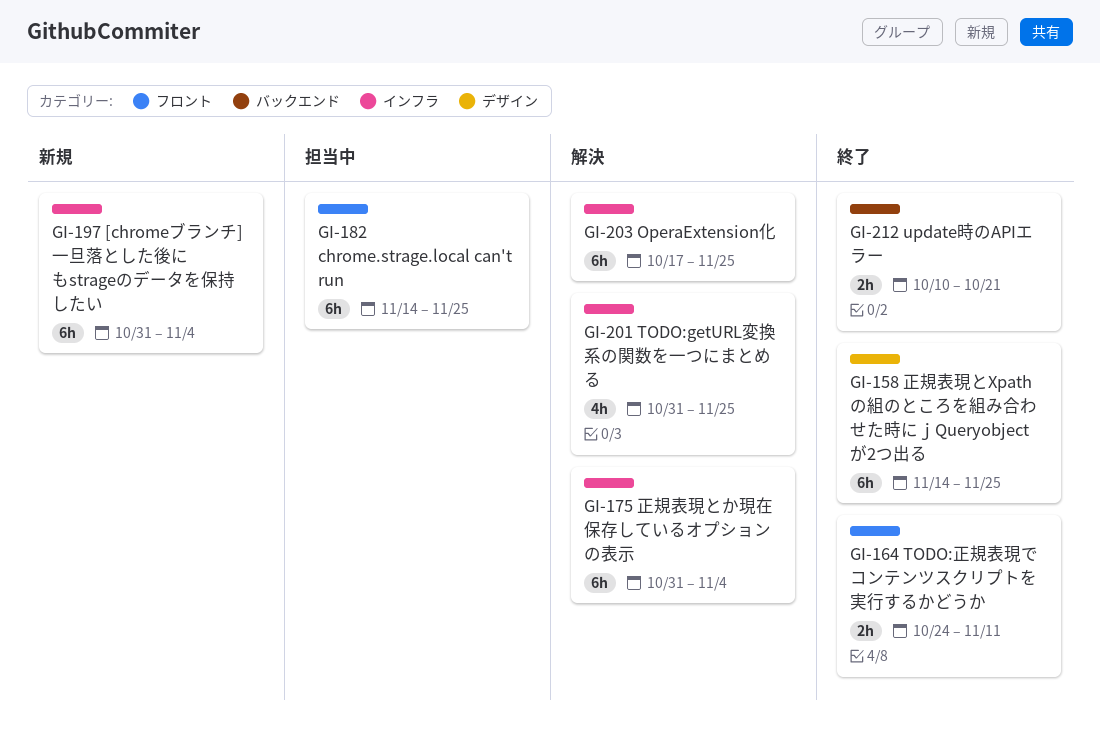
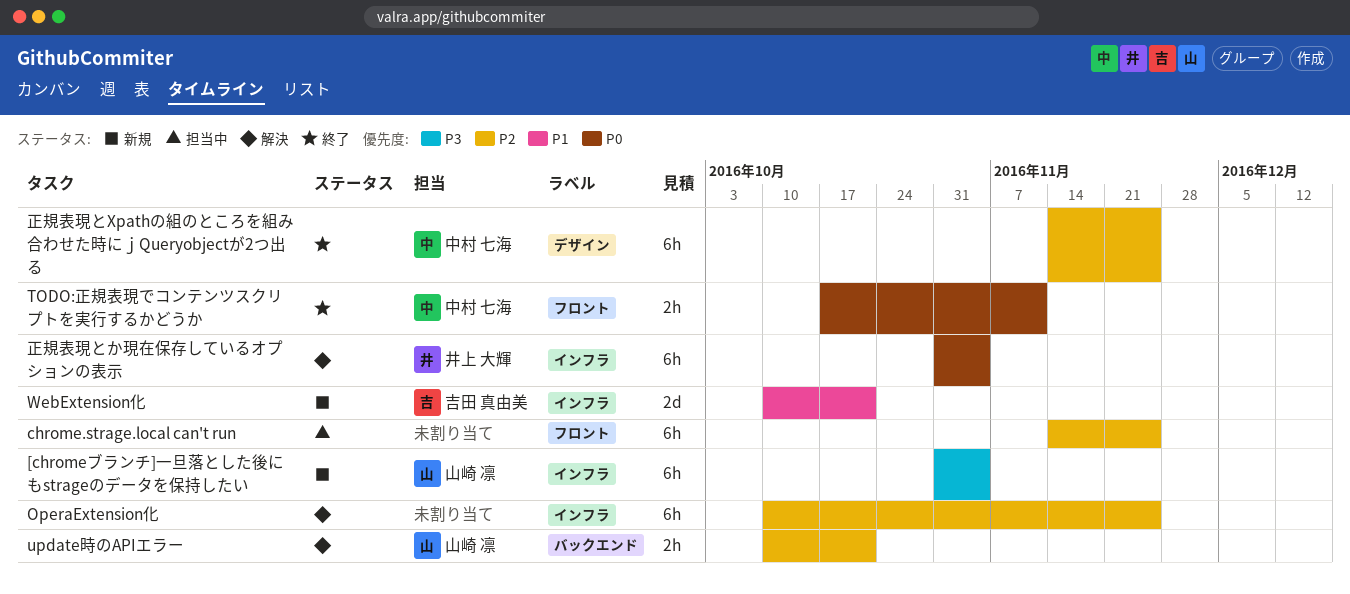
OperaExtension化, start: Oct 17 -> Oct 10
TODO:getURL変換系の関数を一つにまとめる: present -> none
TODO:正規表現でコンテンツスクリプトを実行するかどうか, start: Oct 24 -> Oct 17
update時のAPIエラー, status: 終了 -> 解決
WebExtension化: none -> present

